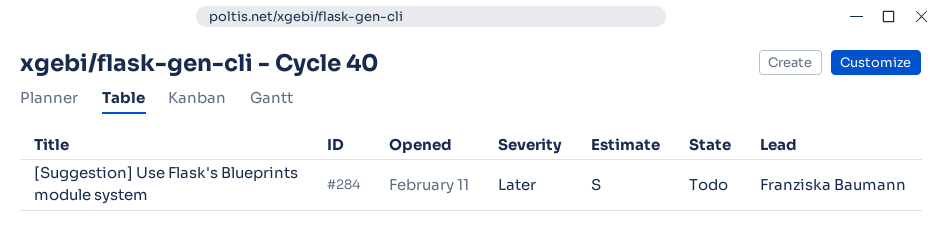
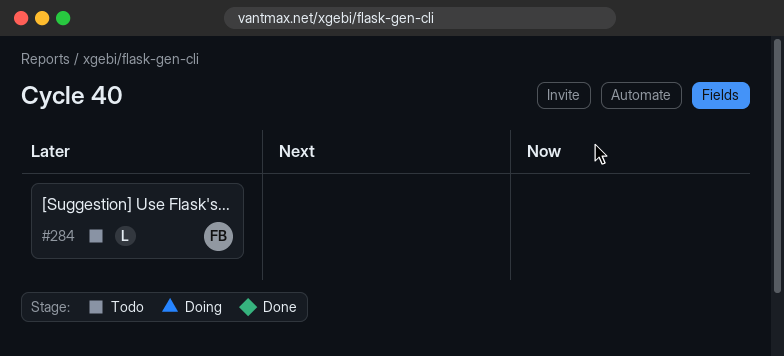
#284, estimate: S -> L

